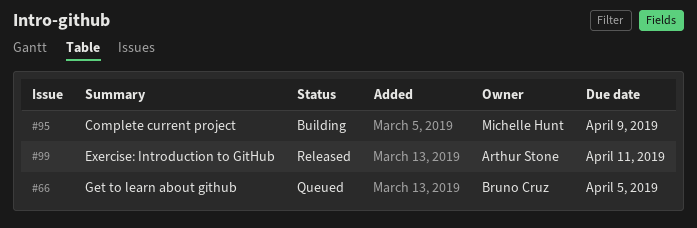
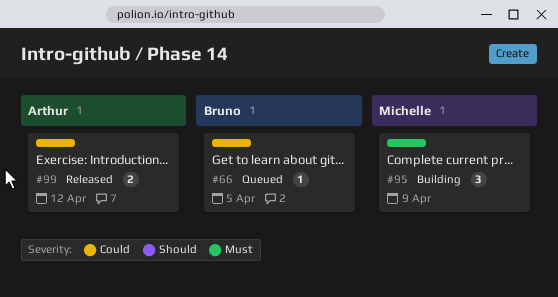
#99, due: Apr 11 -> Apr 12

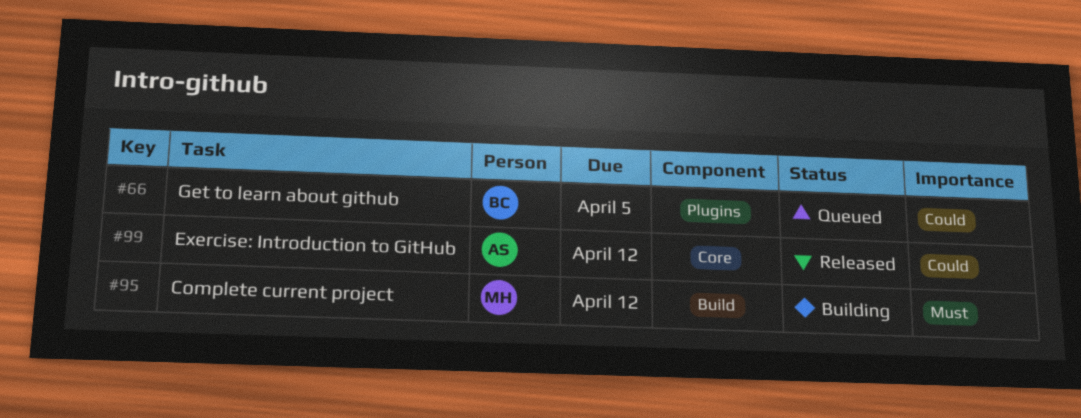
#95, due: Apr 9 -> Apr 12

